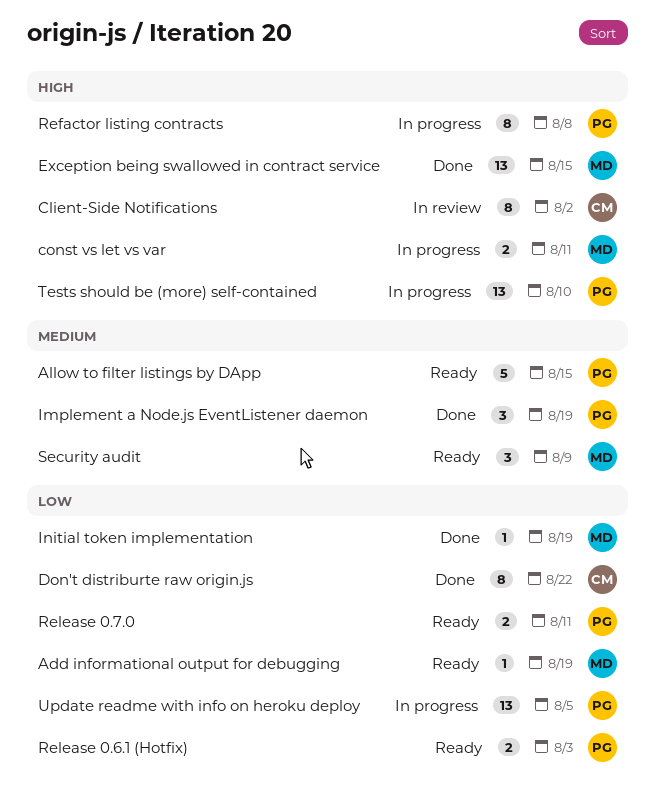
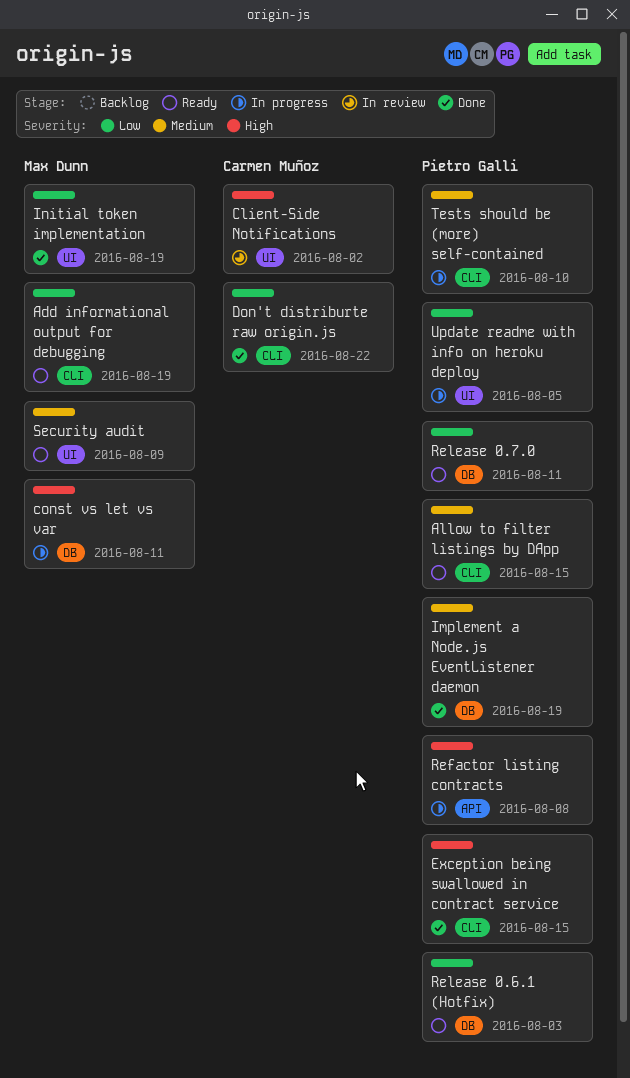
Exception being swallowed in contract service, owner: Max Dunn -> Pietro Galli
Tests should be (more) self-contained, priority: High -> Medium

